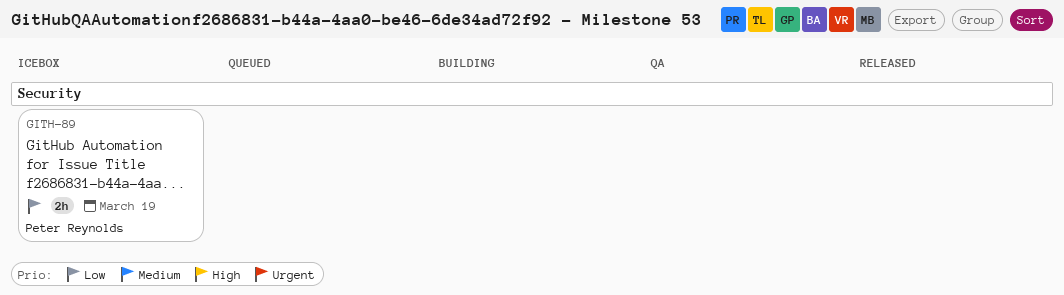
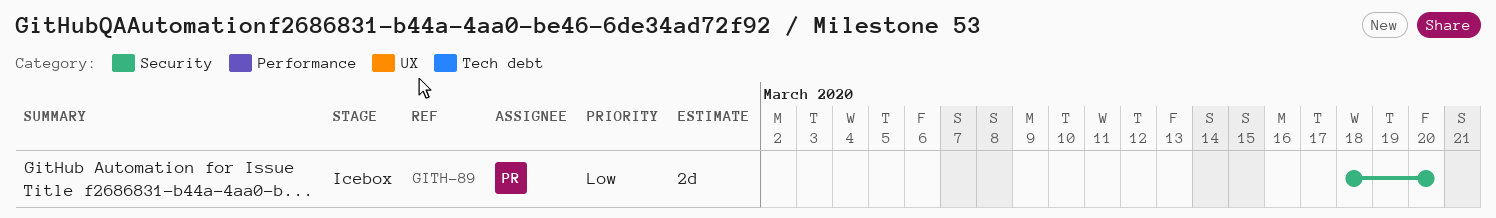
GITH-89, estimate: 2h -> 2d
GITH-89, due: Mar 19 -> Mar 20

